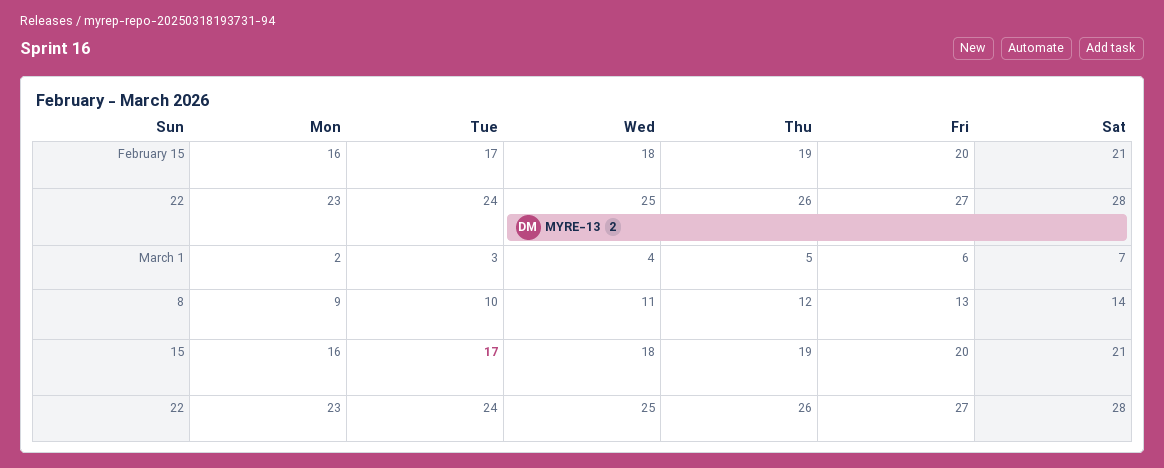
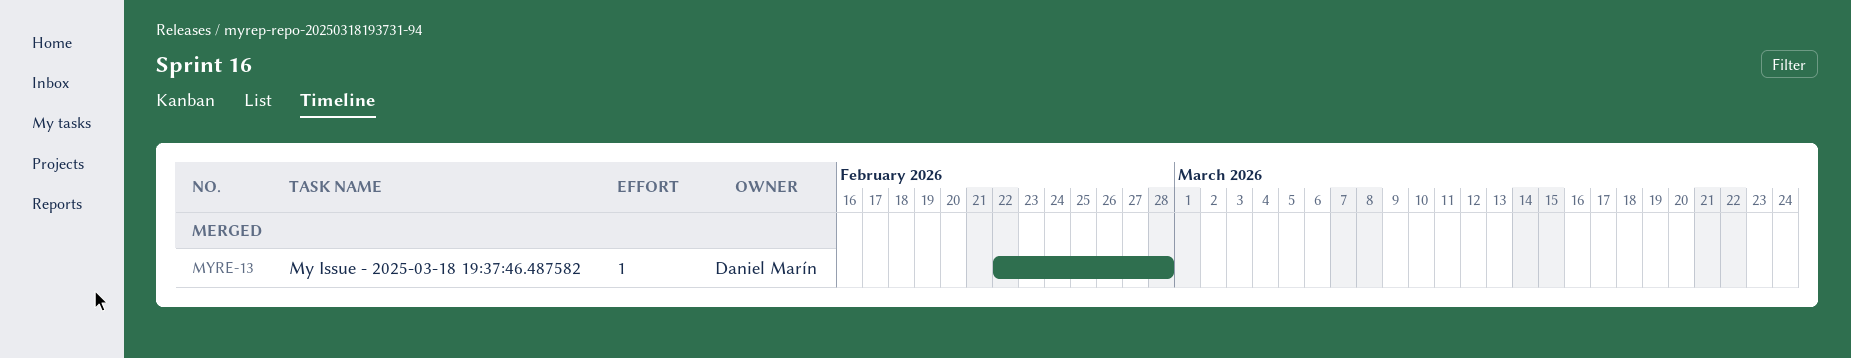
MYRE-13, estimate: 2 -> 1
MYRE-13, start: Feb 25 -> Feb 22

